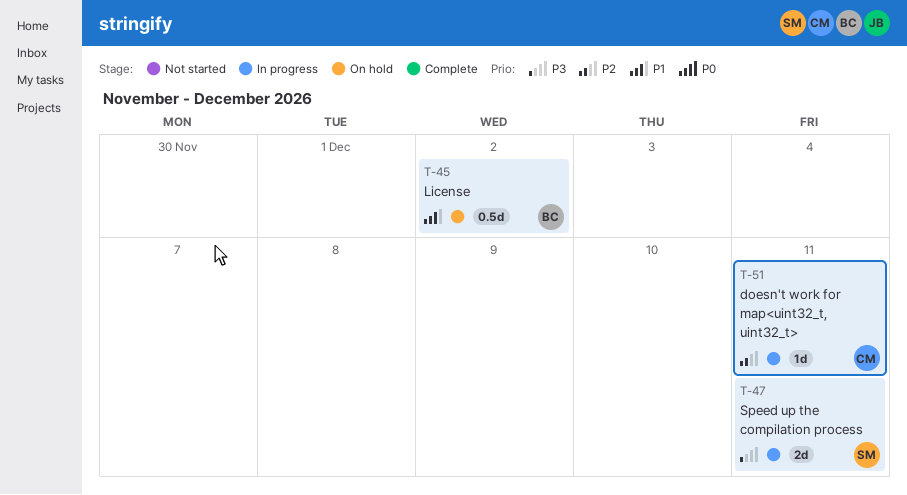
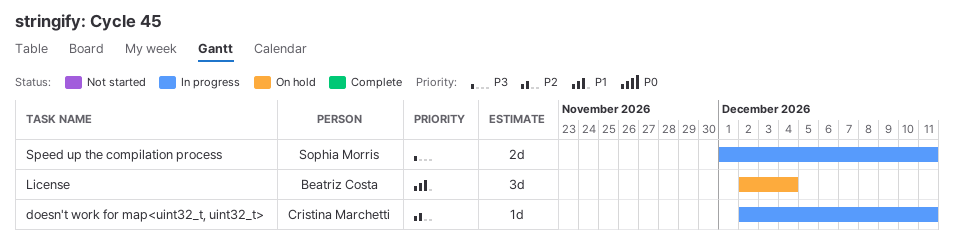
License, estimate: 0.5d -> 3d
License, due: Dec 2 -> Dec 4

